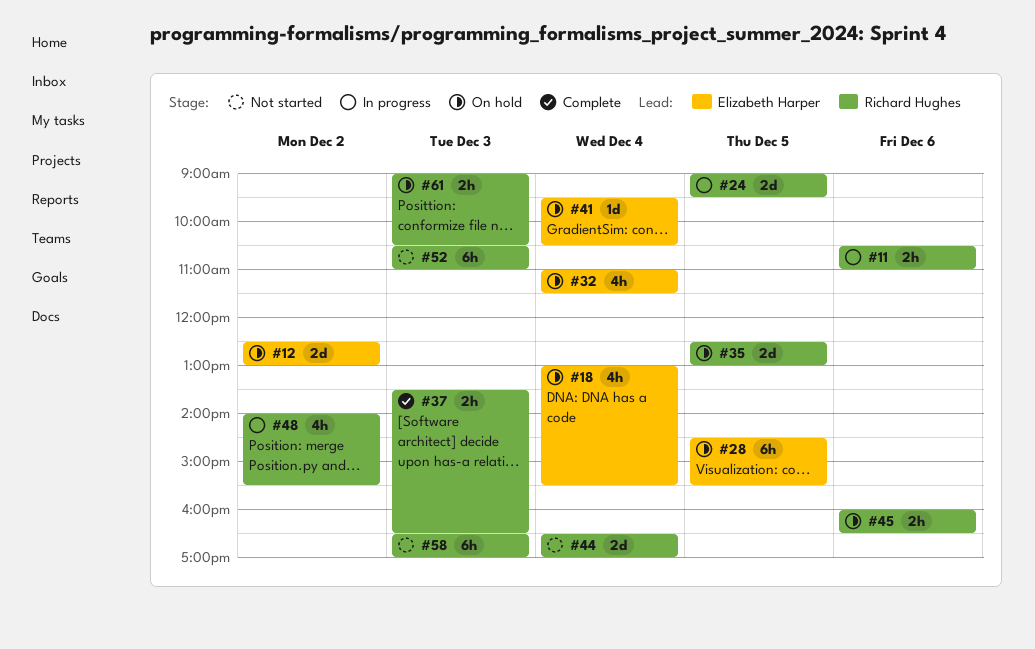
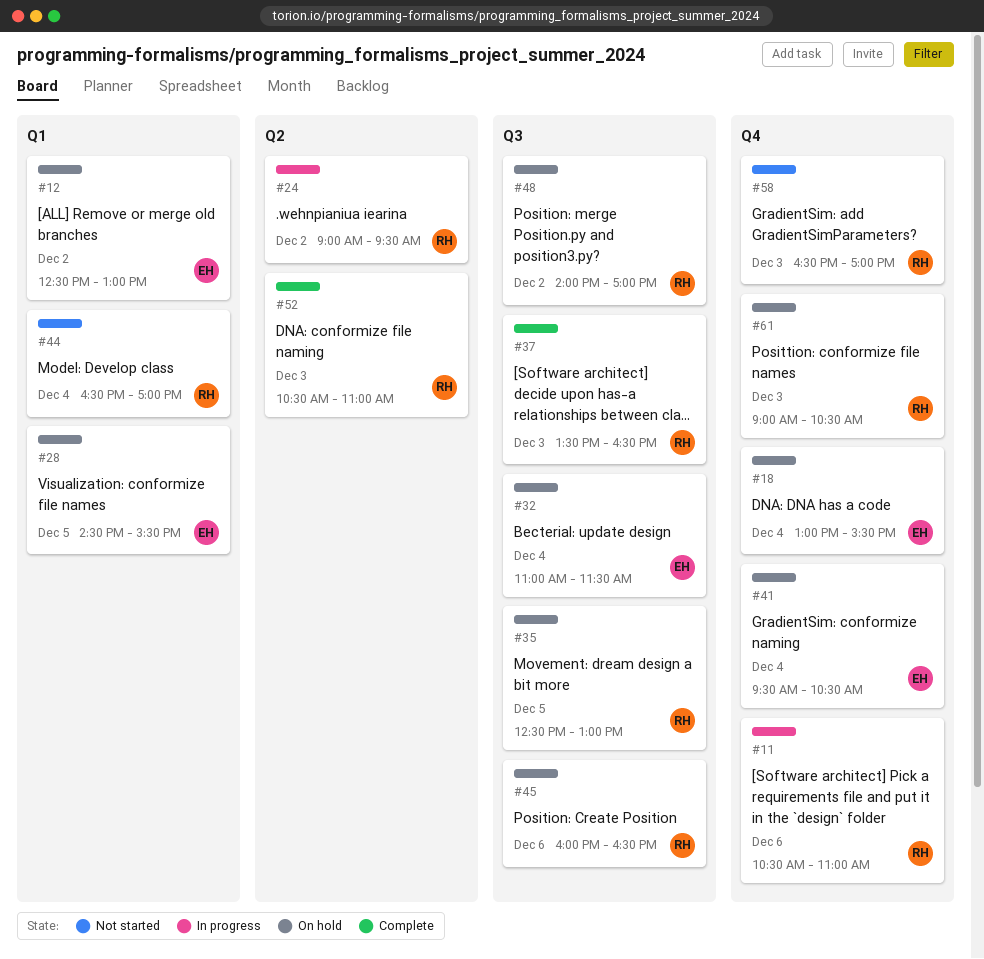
#24, day: Dec 5 -> Dec 2
#48, status: In progress -> On hold
#48, ends: 15:30 -> 17:00
#52, status: Not started -> Complete

